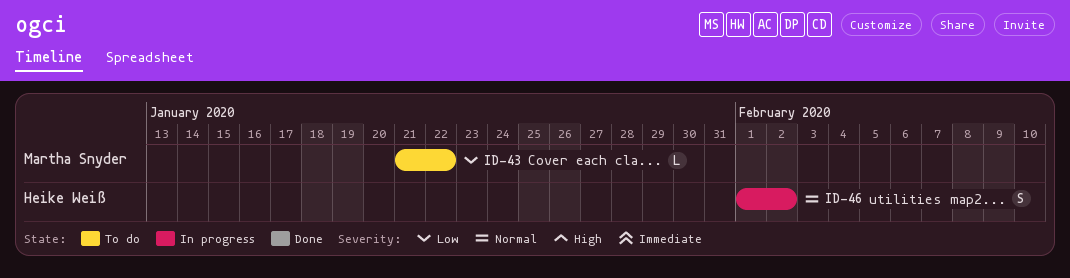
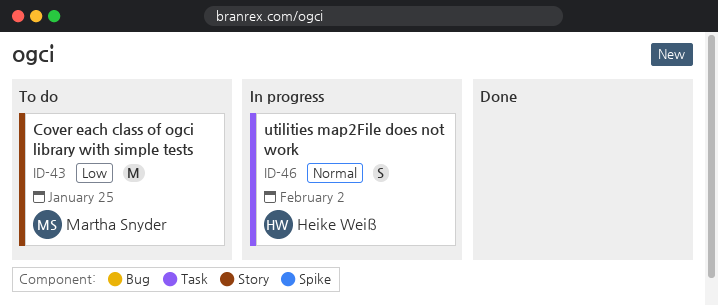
ID-43, estimate: L -> M
ID-43, due: Jan 22 -> Jan 25

